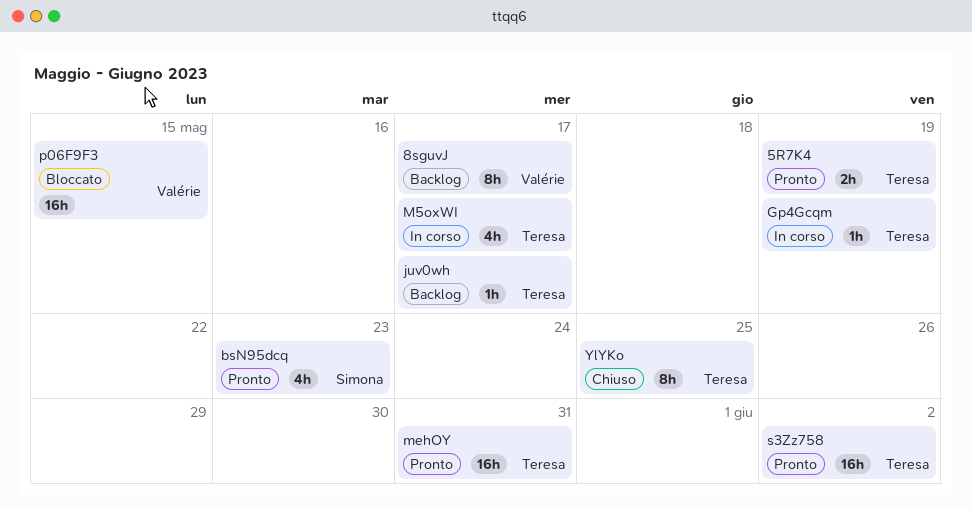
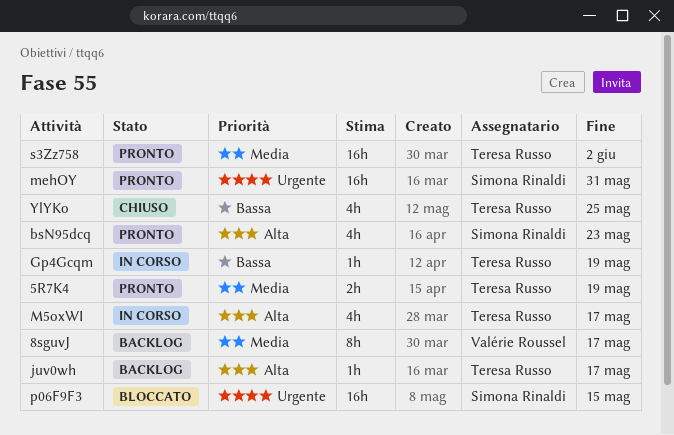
mehOY, owner: Teresa Russo -> Simona Rinaldi
p06F9F3, owner: Valérie Roussel -> Simona Rinaldi
YlYKo, estimate: 8h -> 4h

